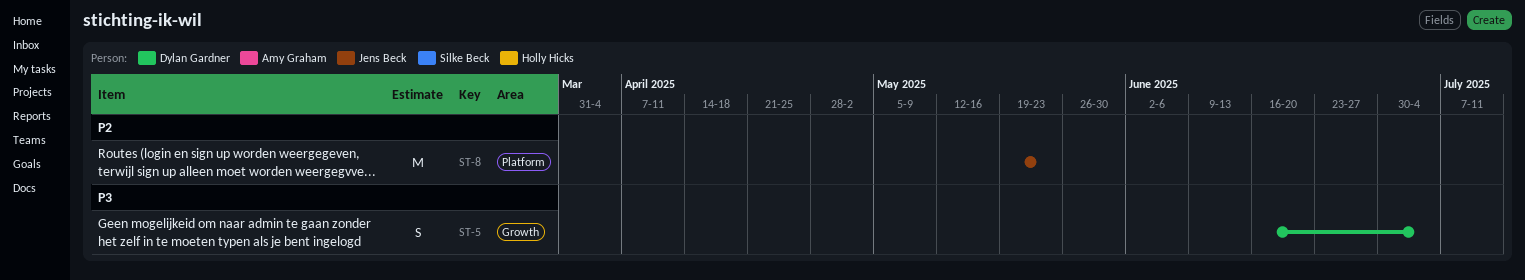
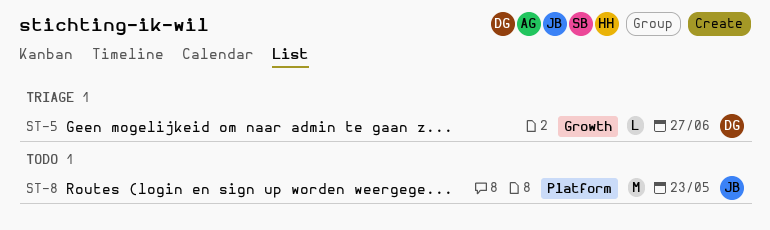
ST-5, estimate: S -> L
ST-5, due: Jul 4 -> Jun 27

